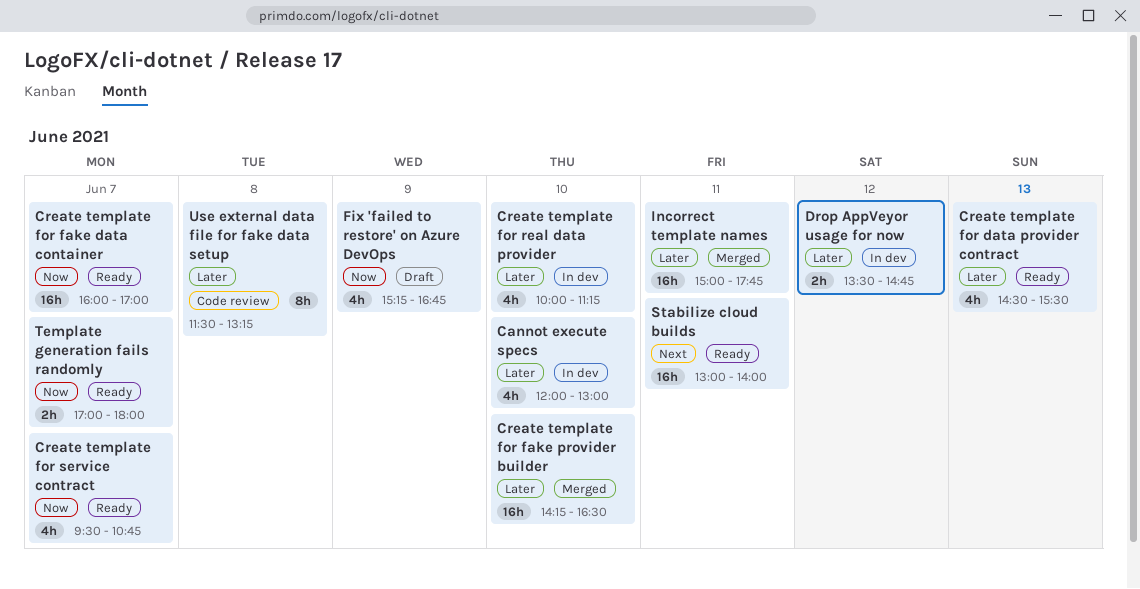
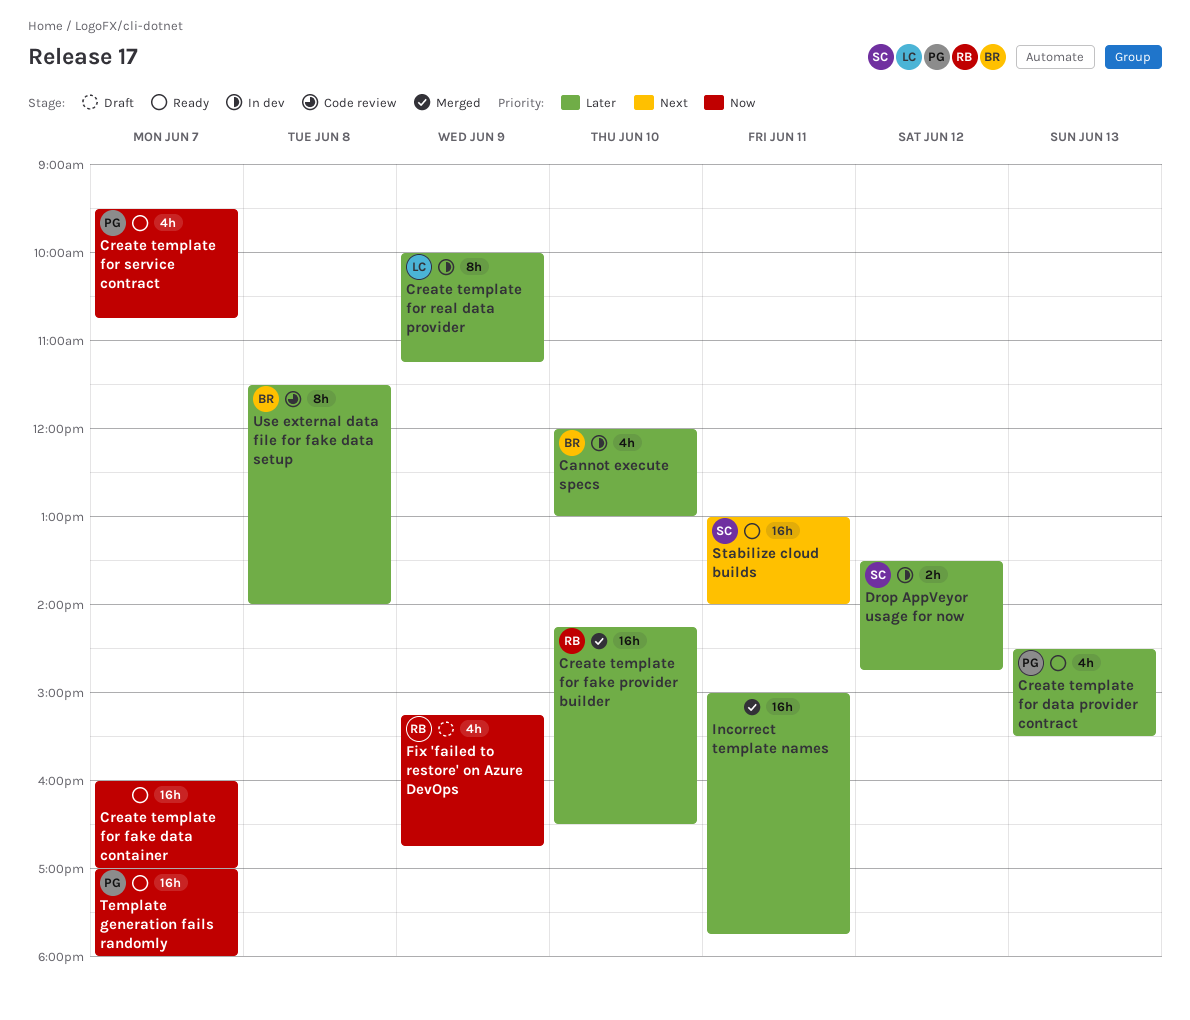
Create template for real data provider, estimate: 4h -> 8h
Create template for real data provider, day: Jun 10 -> Jun 9
Template generation fails randomly, estimate: 2h -> 16h
Use external data file for fake data setup, ends: 13:15 -> 14:00

